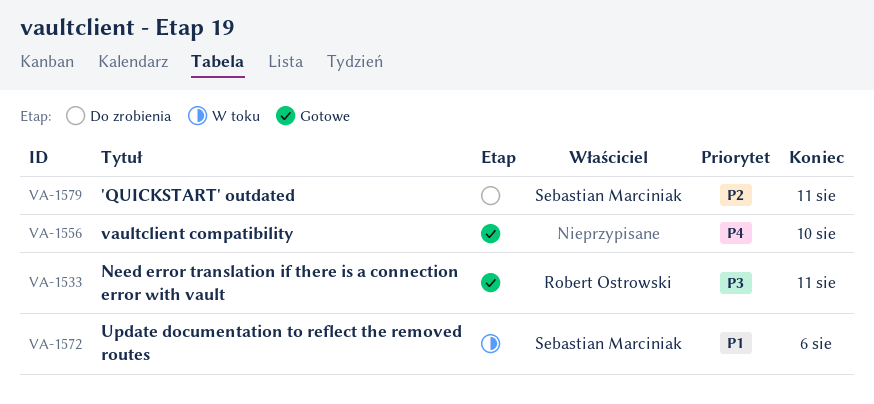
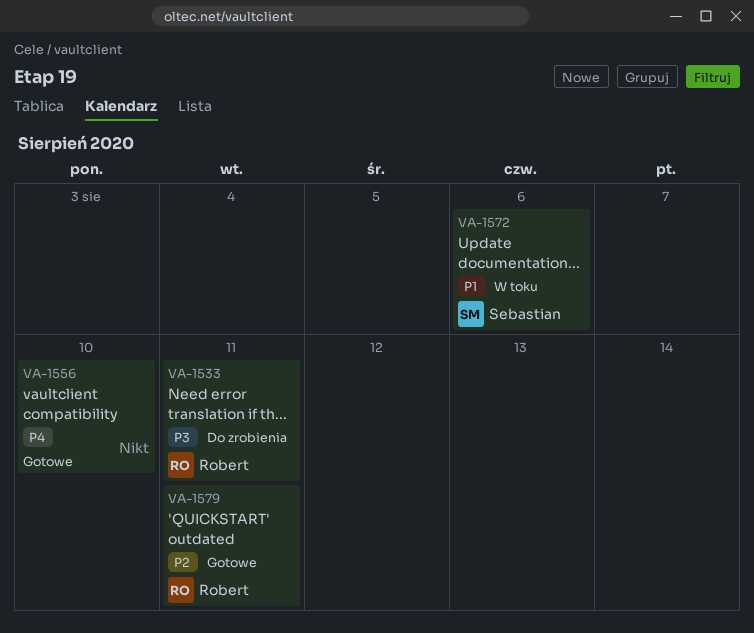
VA-1533, status: Gotowe -> Do zrobienia
VA-1579, status: Do zrobienia -> Gotowe
VA-1579, owner: Sebastian Marciniak -> Robert Ostrowski

